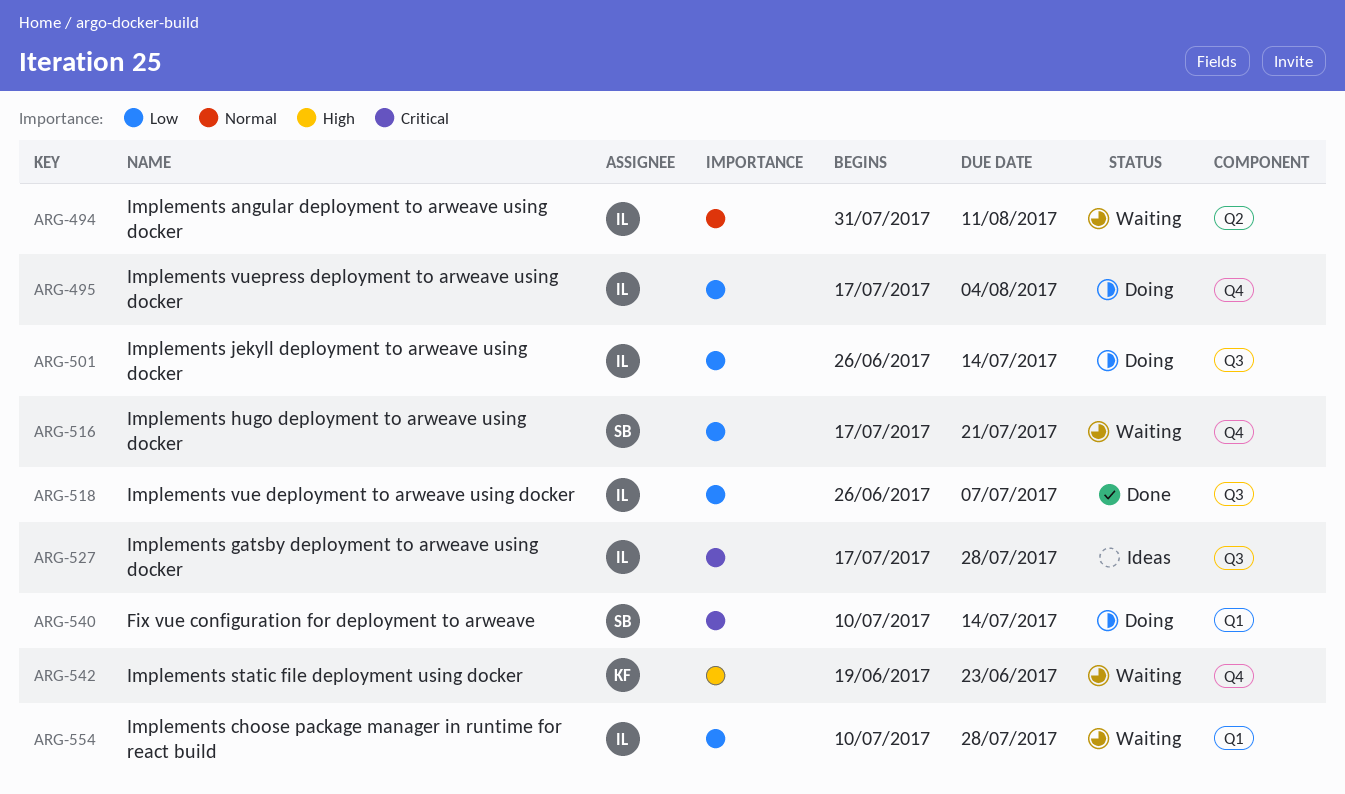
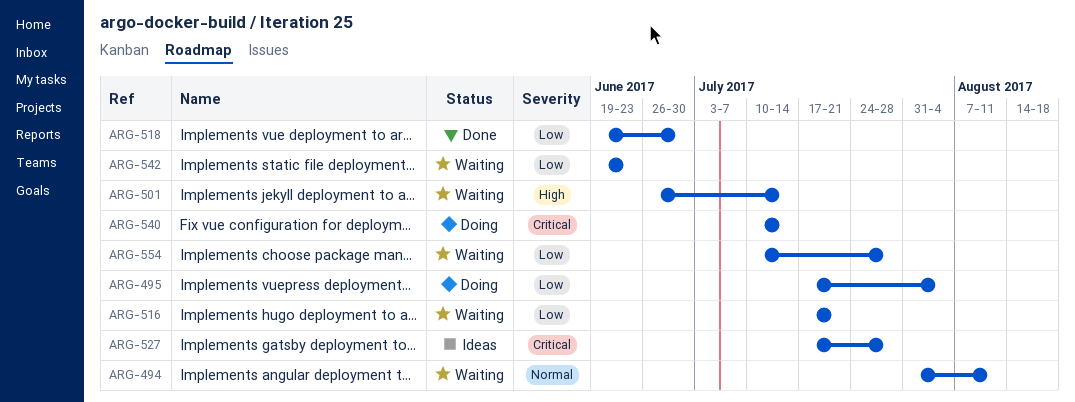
ARG-501, status: Doing -> Waiting
ARG-501, priority: Low -> High
ARG-518, start: Jun 26 -> Jun 19
ARG-518, due: Jul 7 -> Jun 30
ARG-542, priority: High -> Low

